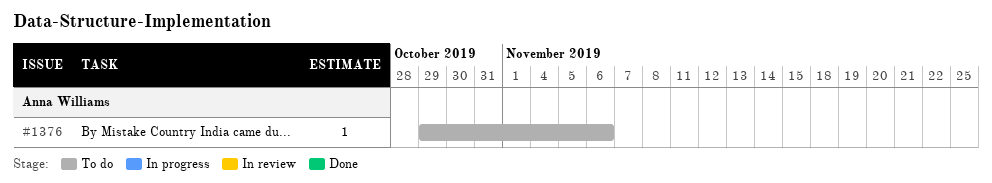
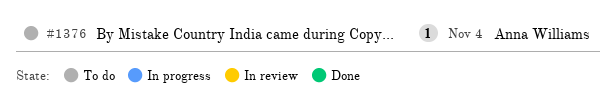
#1376, due: Nov 6 -> Nov 4

